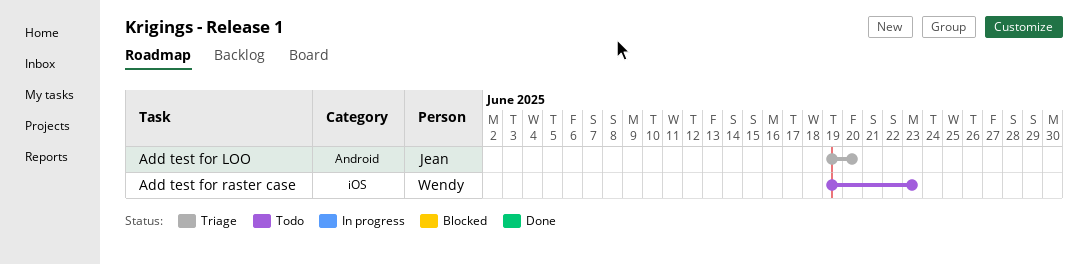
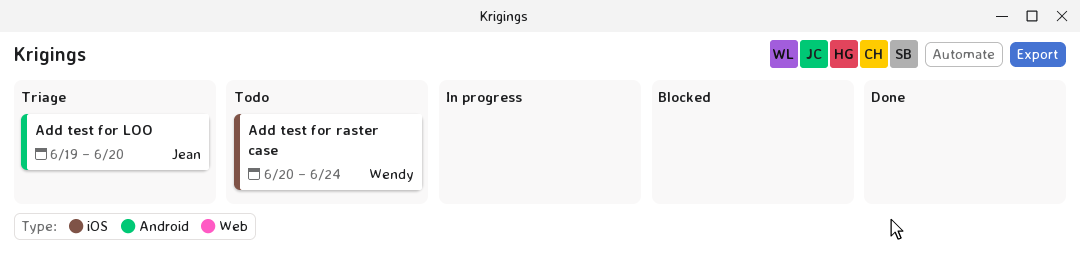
Add test for raster case, start: Jun 19 -> Jun 20
Add test for raster case, due: Jun 23 -> Jun 24

